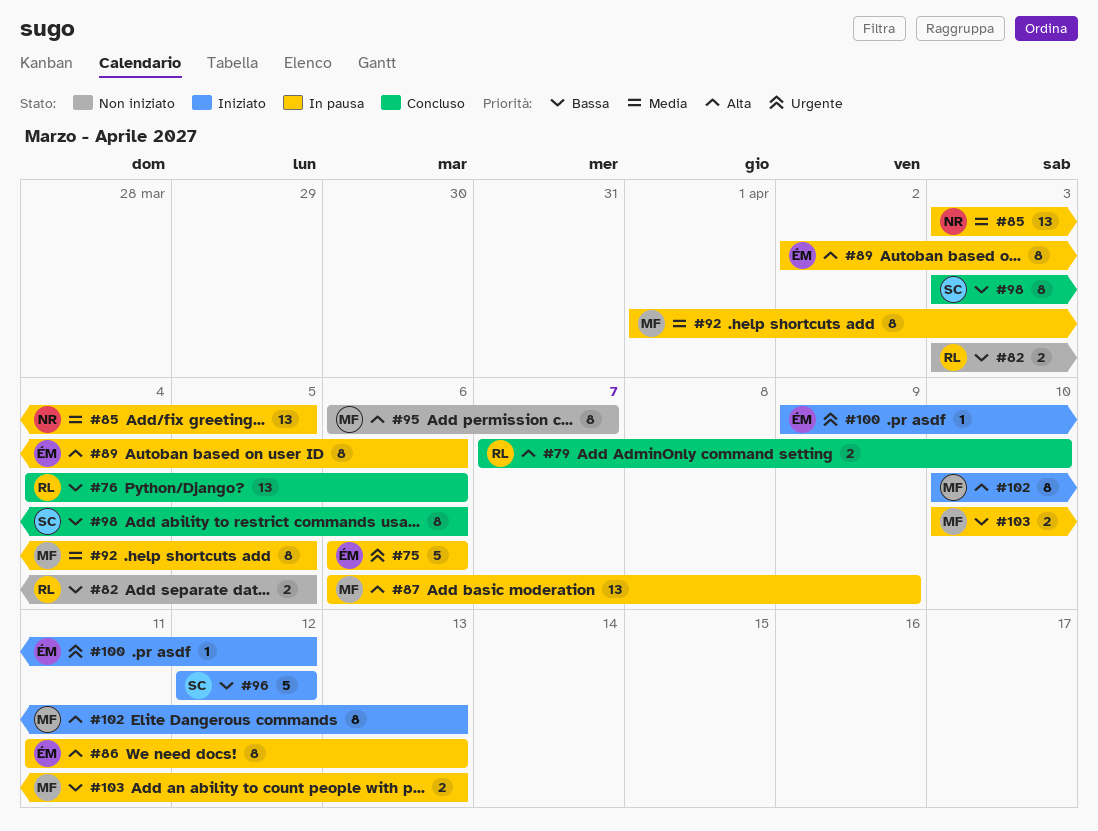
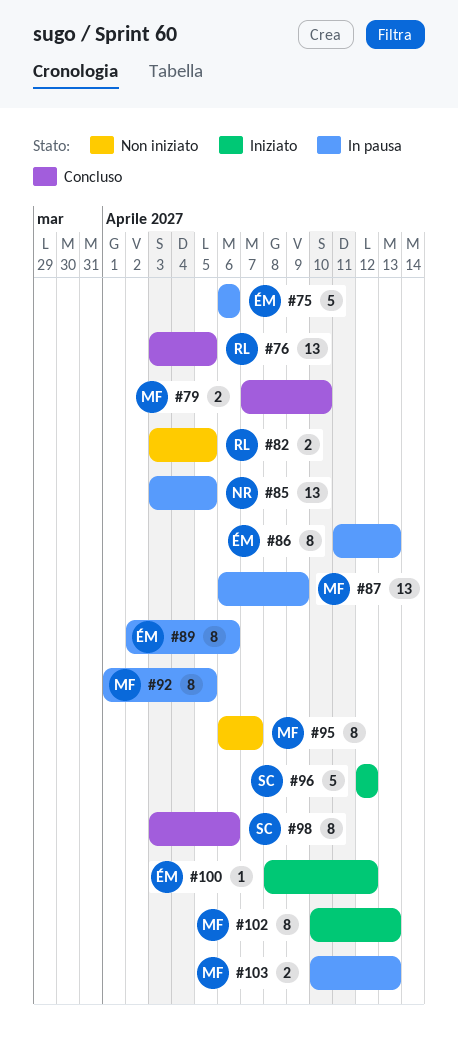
#76, start: Apr 4 -> Apr 3
#76, due: Apr 6 -> Apr 5
#79, owner: RL -> MF
#100, start: Apr 9 -> Apr 8

